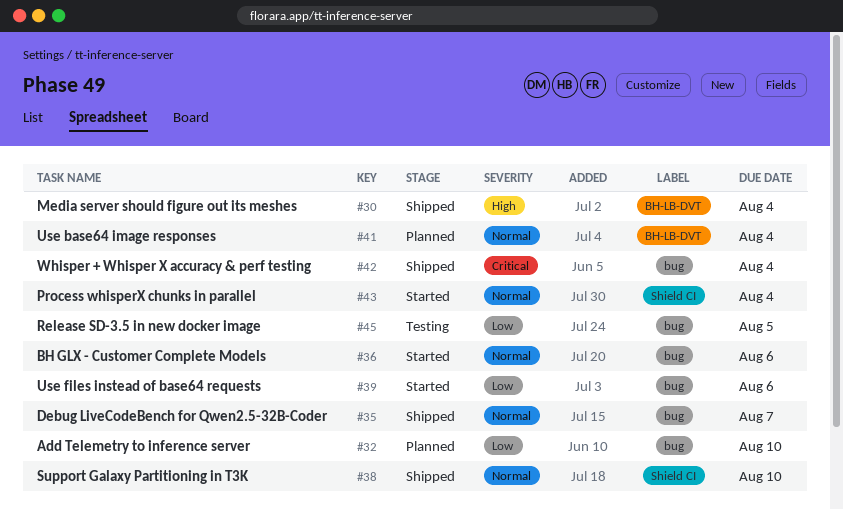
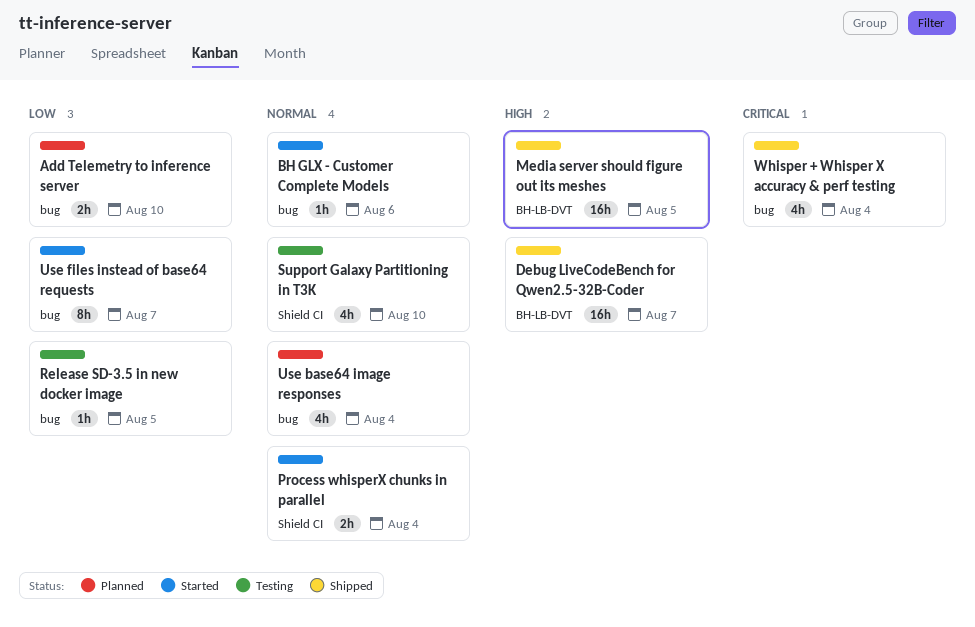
Debug LiveCodeBench for Qwen2.5-32B-Coder, priority: Normal -> High
Debug LiveCodeBench for Qwen2.5-32B-Coder, label: bug -> BH-LB-DVT
Media server should figure out its meshes, due: Aug 4 -> Aug 5
Support Galaxy Partitioning in T3K, status: Shipped -> Testing
Use base64 image responses, label: BH-LB-DVT -> bug
Use files instead of base64 requests, due: Aug 6 -> Aug 7

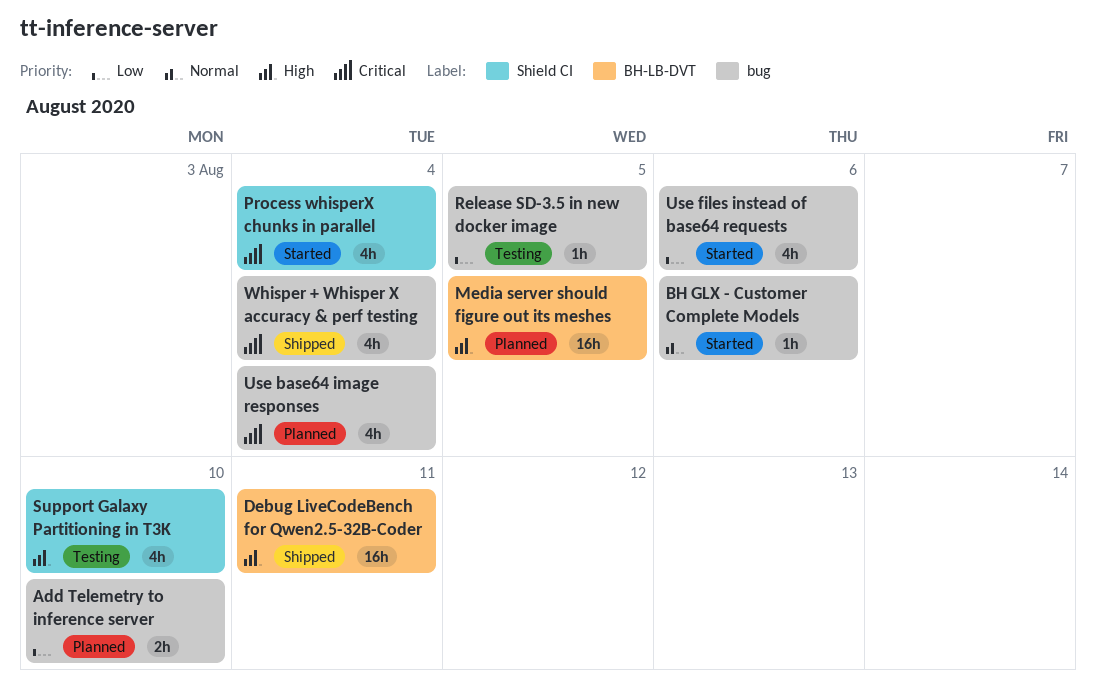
Debug LiveCodeBench for Qwen2.5-32B-Coder, due: Aug 7 -> Aug 11
Media server should figure out its meshes, status: Shipped -> Planned
Process whisperX chunks in parallel, priority: Normal -> Critical
Process whisperX chunks in parallel, estimate: 2h -> 4h
Support Galaxy Partitioning in T3K, priority: Normal -> High
Use base64 image responses, priority: Normal -> Critical
Use files instead of base64 requests, estimate: 8h -> 4h
Use files instead of base64 requests, due: Aug 7 -> Aug 6

